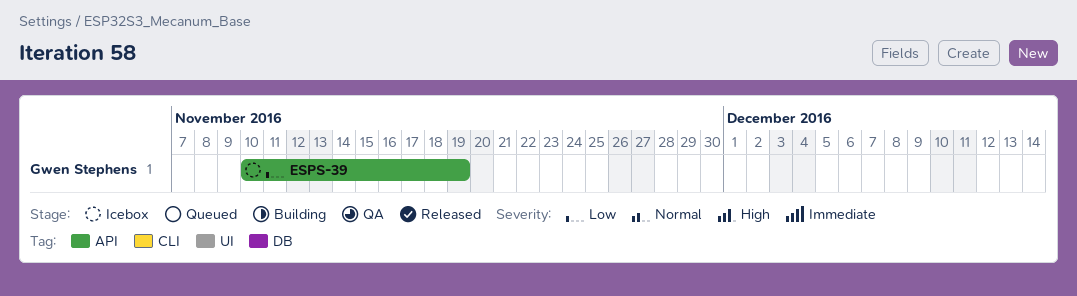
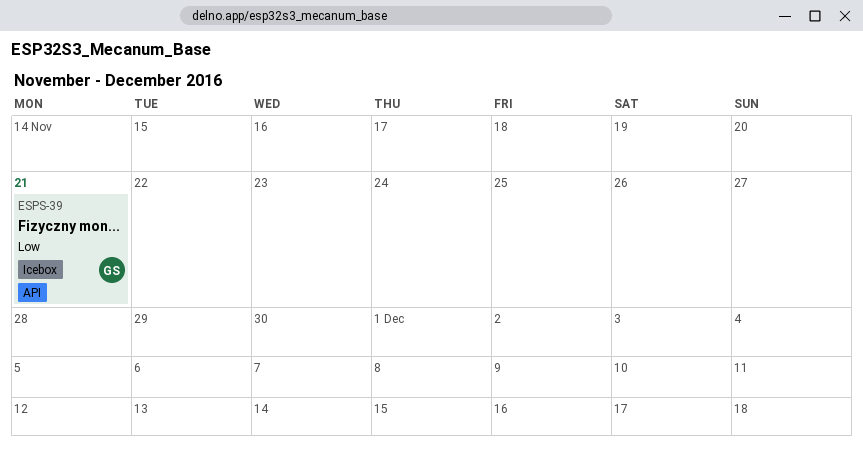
ESPS-39, due: Nov 19 -> Nov 21

